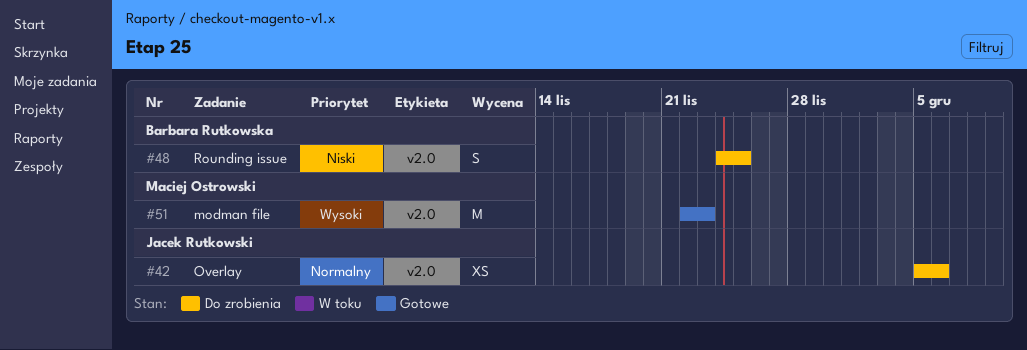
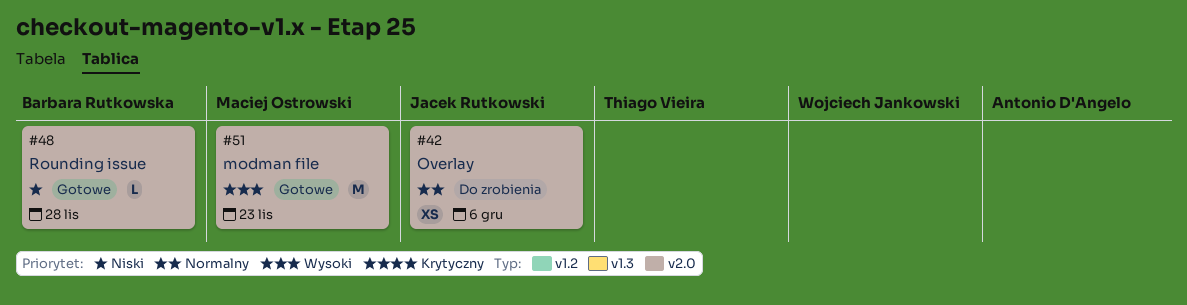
#48, status: Do zrobienia -> Gotowe
#48, estimate: S -> L
#48, due: Nov 25 -> Nov 28

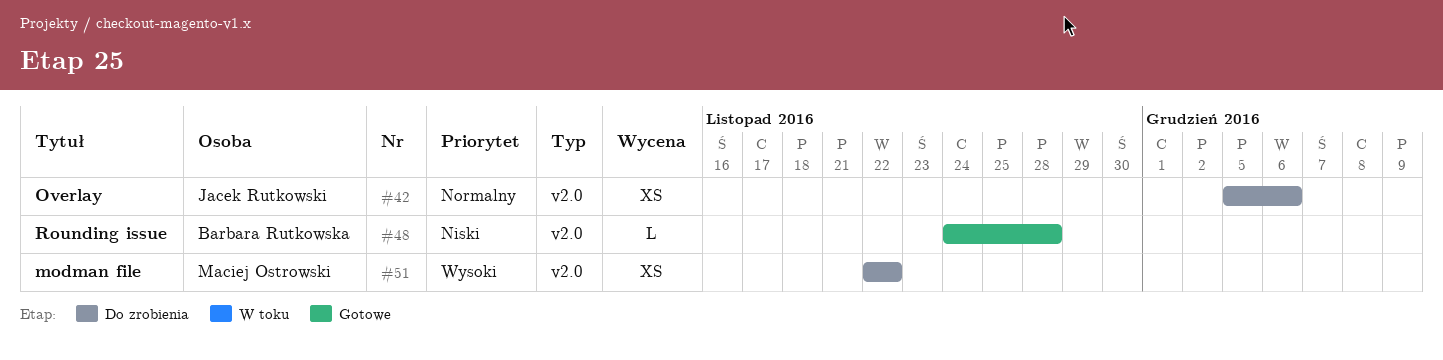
#51, status: Gotowe -> Do zrobienia
#51, estimate: M -> XS
#51, due: Nov 23 -> Nov 22

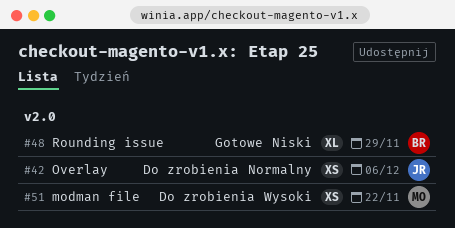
#48, estimate: L -> XL
#48, due: Nov 28 -> Nov 29

